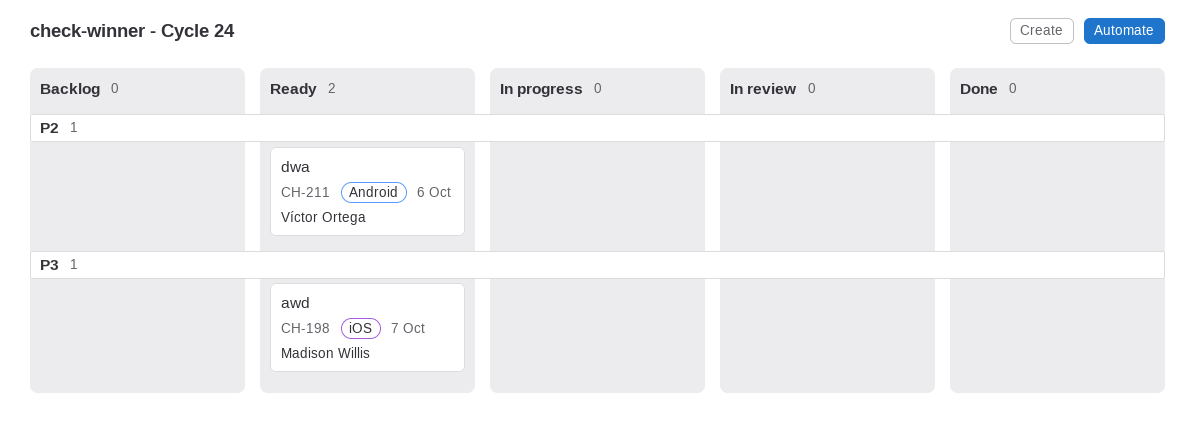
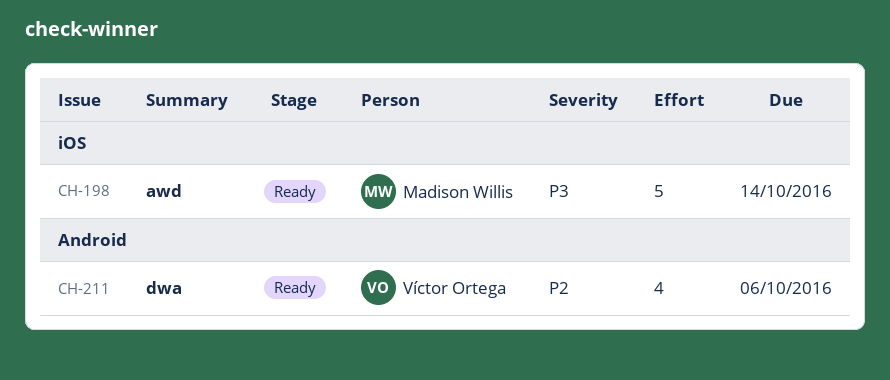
CH-198, due: Oct 7 -> Oct 14

